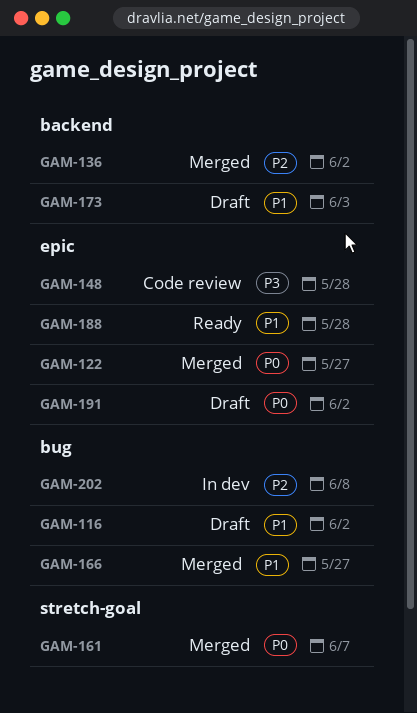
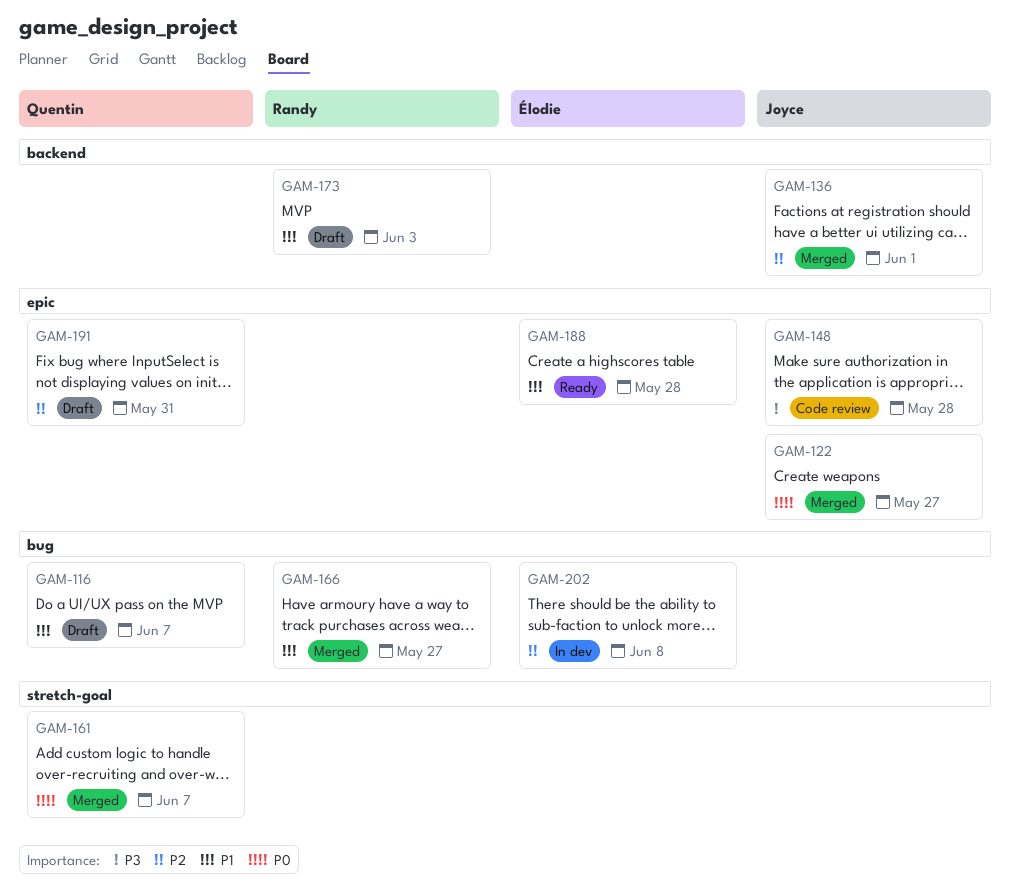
GAM-116, due: Jun 2 -> Jun 7
GAM-136, due: Jun 2 -> Jun 1
GAM-191, priority: P0 -> P2
GAM-191, due: Jun 2 -> May 31

